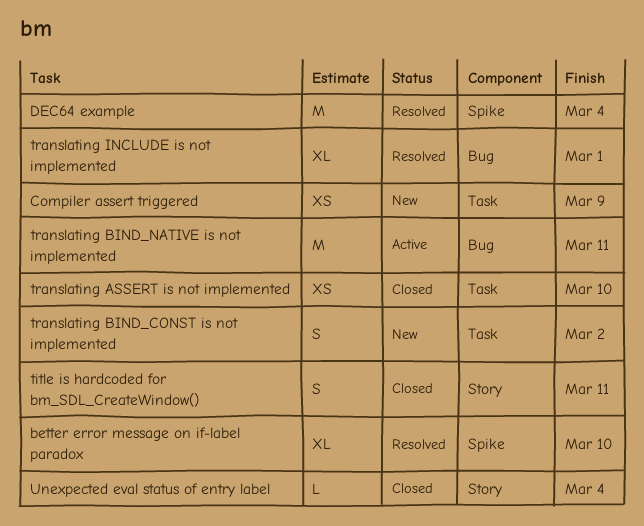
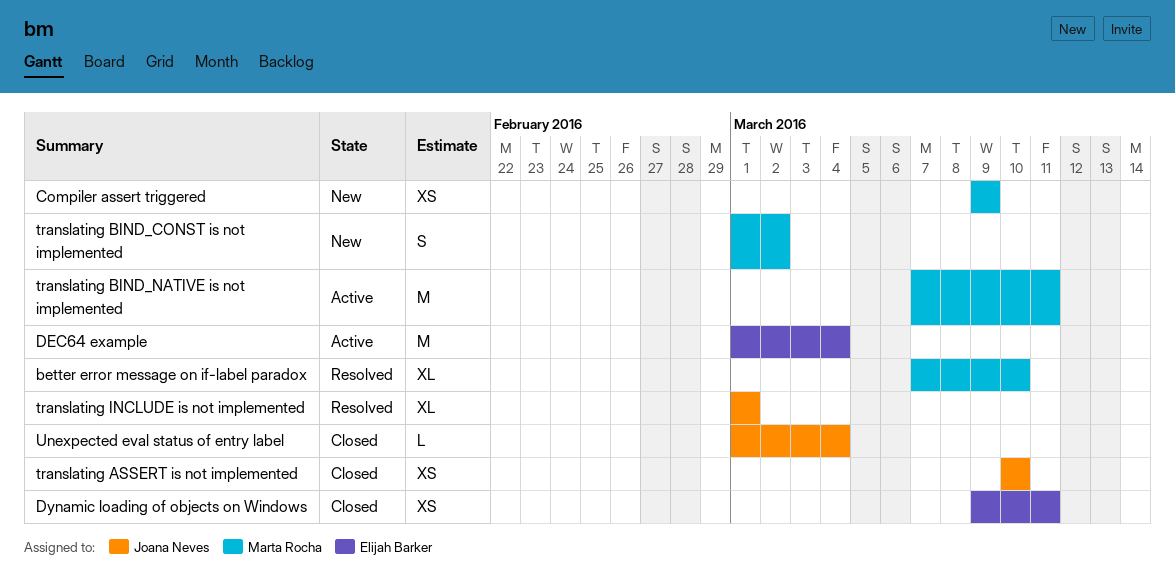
DEC64 example, status: Resolved -> Active
Dynamic loading of objects on Windows: none -> present
title is hardcoded for bm_SDL_CreateWindow(): present -> none

